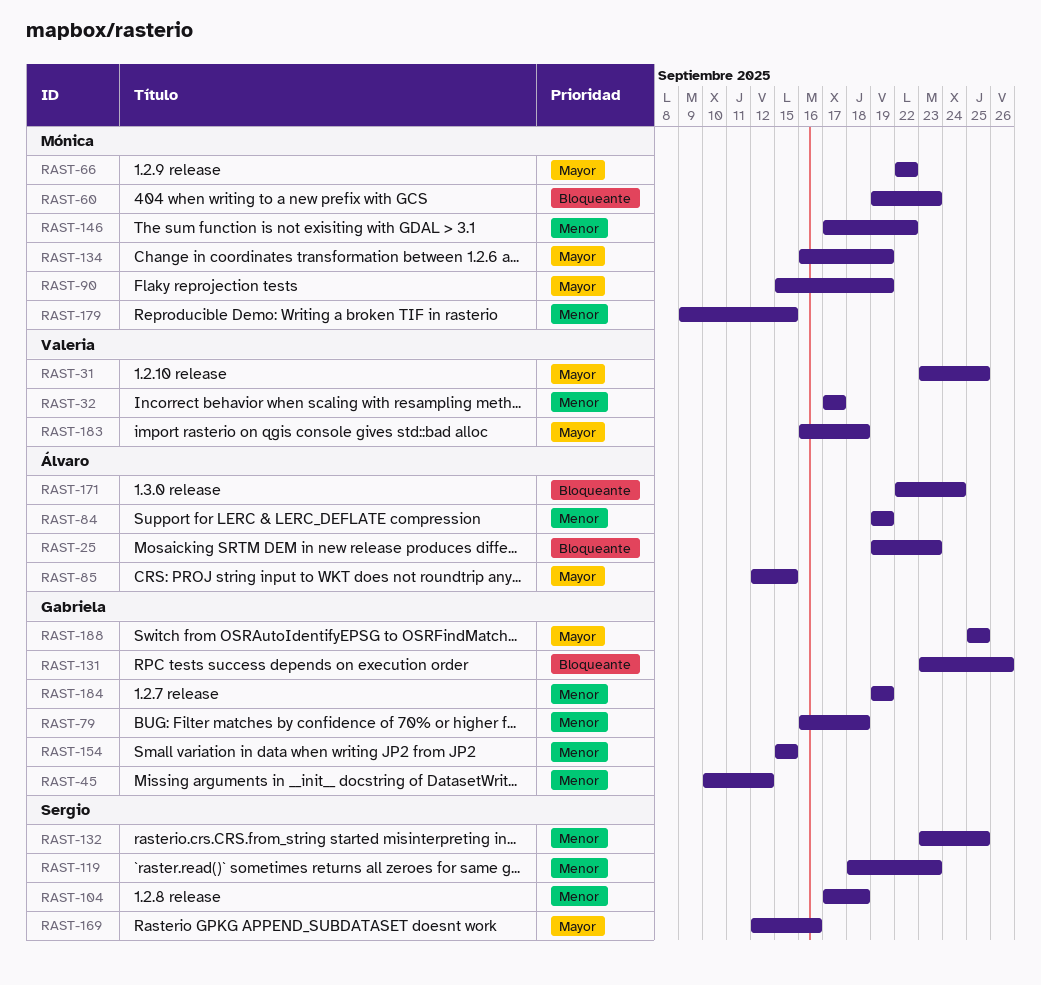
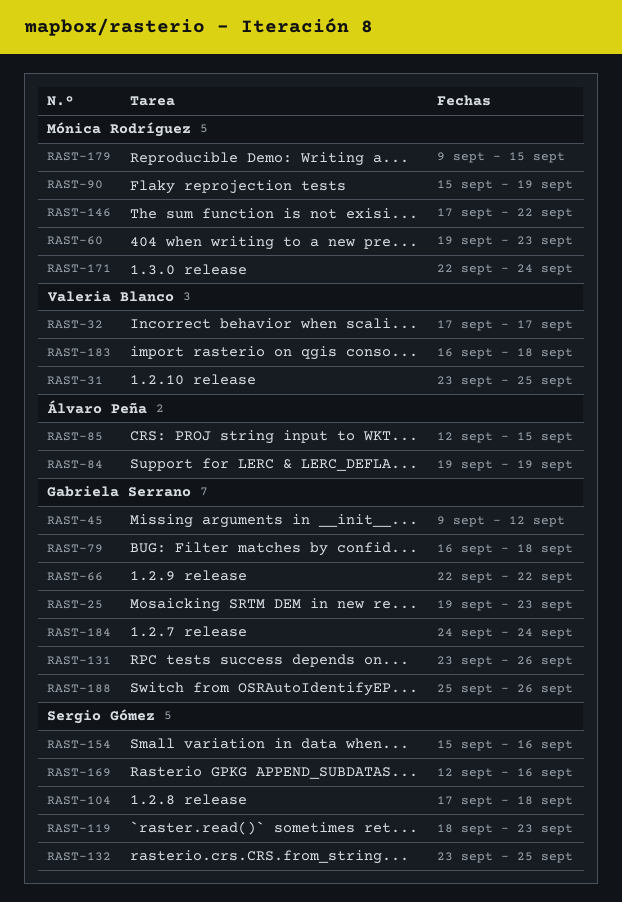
RAST-25, owner: Álvaro Peña -> Gabriela Serrano
RAST-45, start: Sep 10 -> Sep 9
RAST-66, owner: Mónica Rodríguez -> Gabriela Serrano
RAST-134: present -> none
RAST-154, owner: Gabriela Serrano -> Sergio Gómez
RAST-154, due: Sep 15 -> Sep 16
RAST-171, owner: Álvaro Peña -> Mónica Rodríguez
RAST-184, start: Sep 19 -> Sep 24
RAST-184, due: Sep 19 -> Sep 24
RAST-188, due: Sep 25 -> Sep 26

